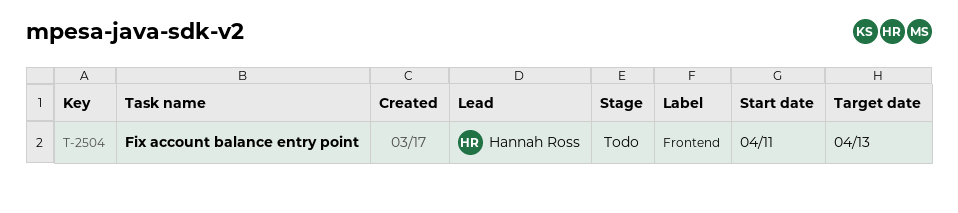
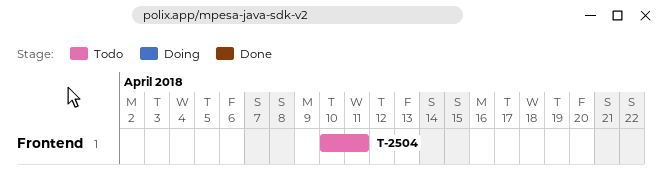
T-2504, start: Apr 11 -> Apr 10
T-2504, due: Apr 13 -> Apr 11

